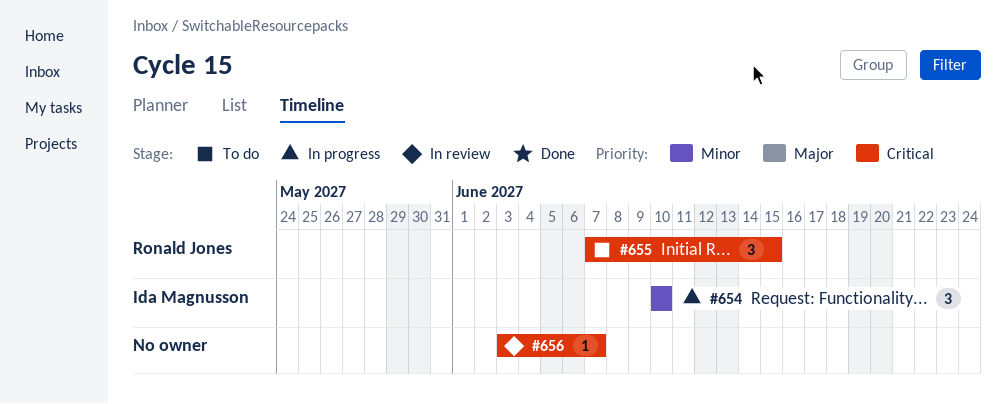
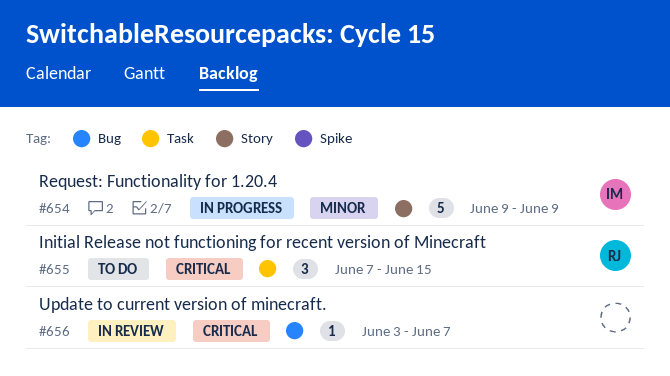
#654, estimate: 3 -> 5
#654, start: Jun 10 -> Jun 9
#654, due: Jun 10 -> Jun 9

